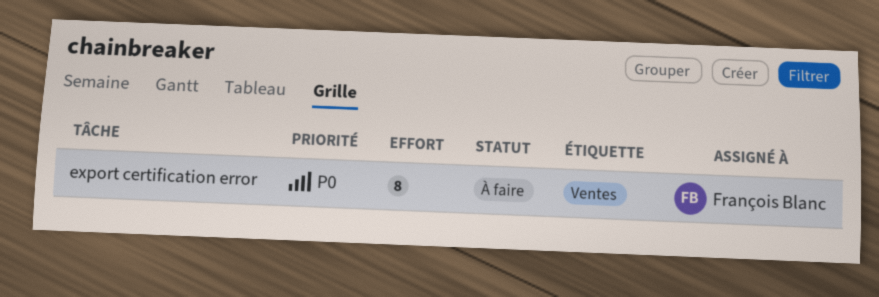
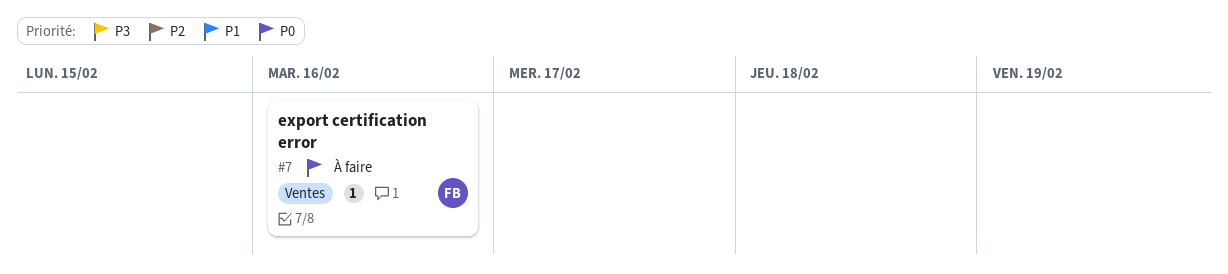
export certification error, estimate: 8 -> 1

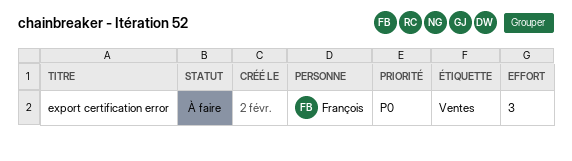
export certification error, estimate: 1 -> 3

